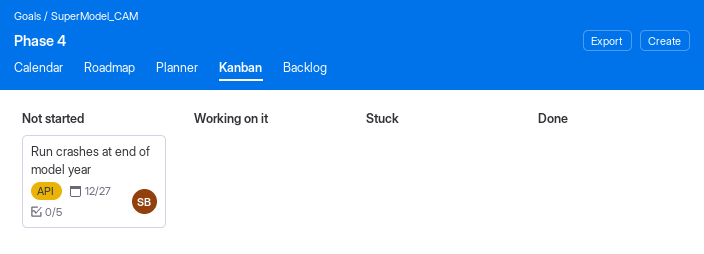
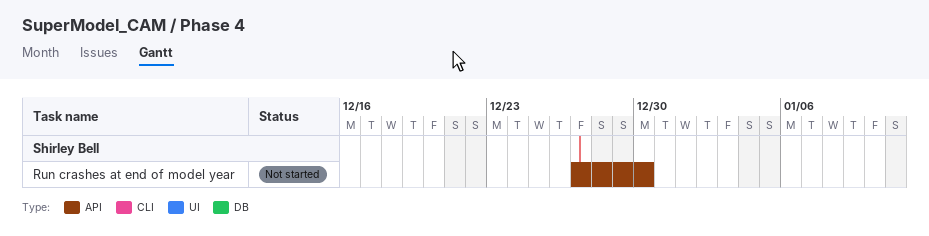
Run crashes at end of model year, due: Dec 27 -> Dec 30

